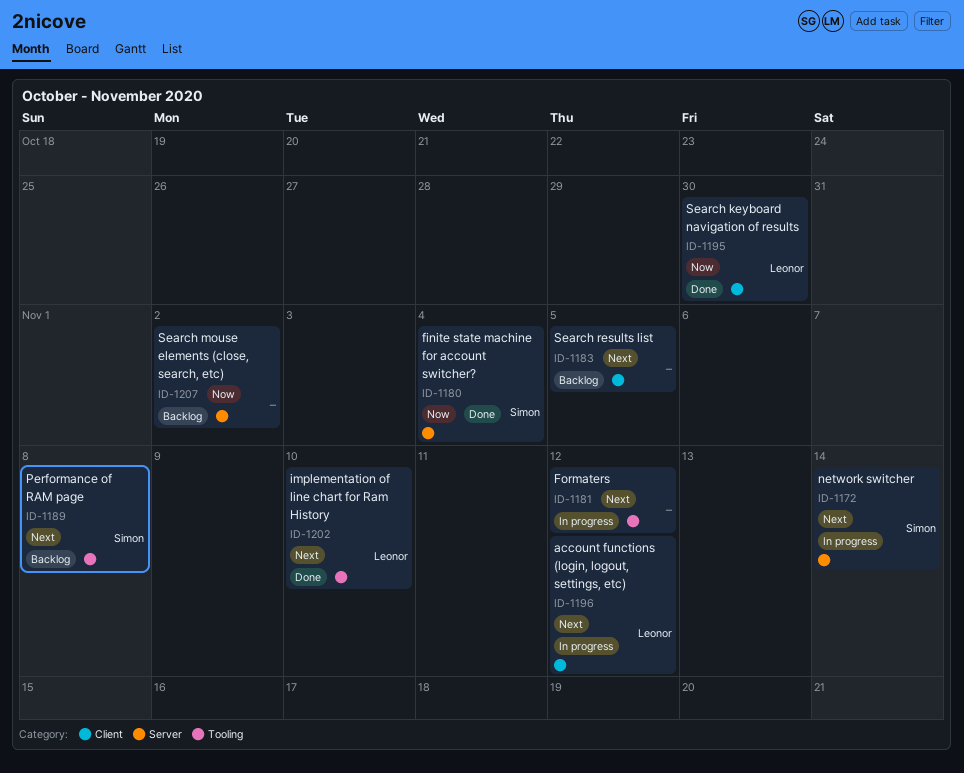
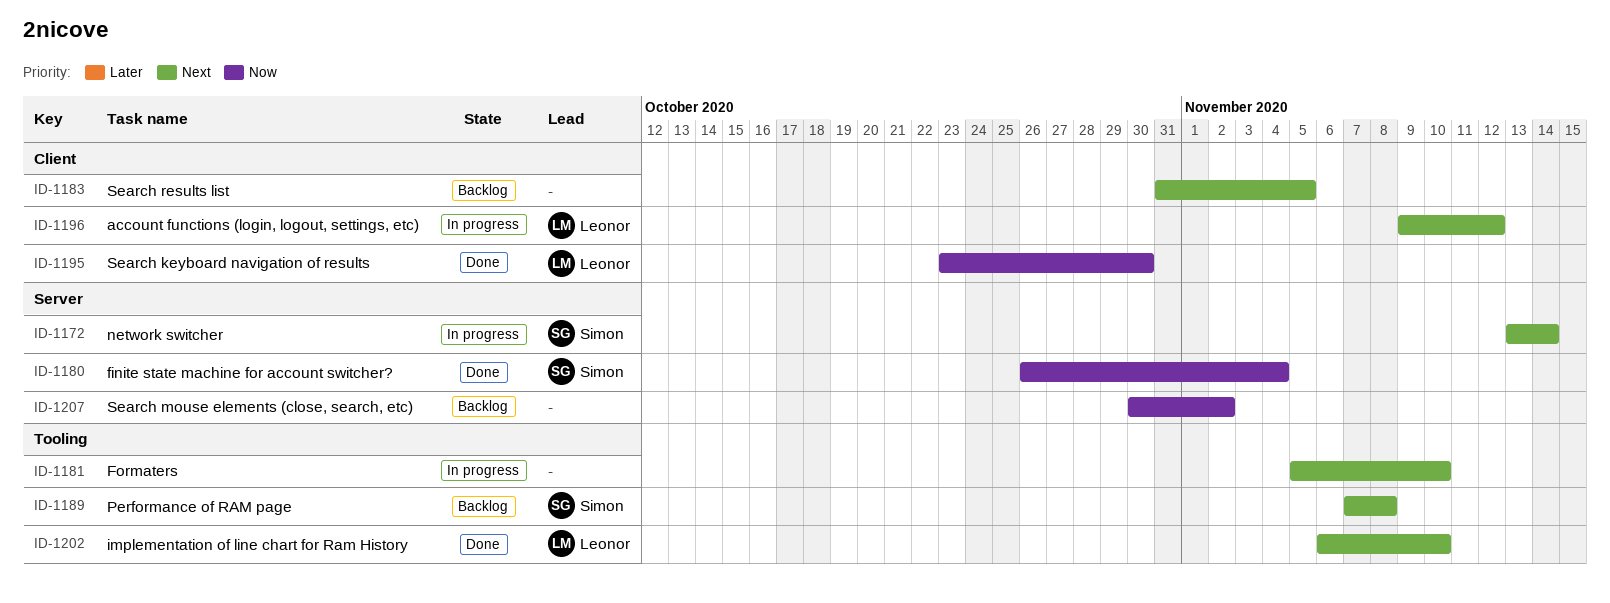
ID-1181, due: Nov 12 -> Nov 10

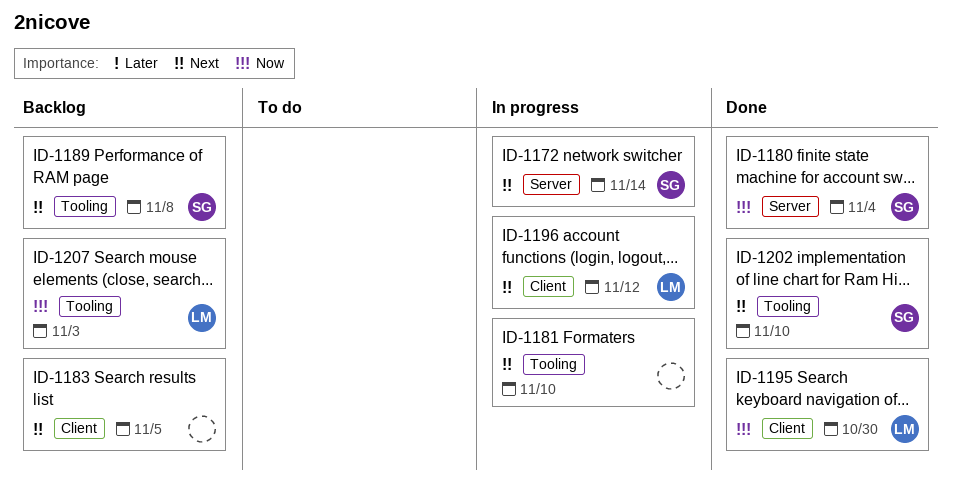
ID-1202, owner: Leonor -> Simon
ID-1207, owner: none -> Leonor
ID-1207, label: Server -> Tooling
ID-1207, due: Nov 2 -> Nov 3

